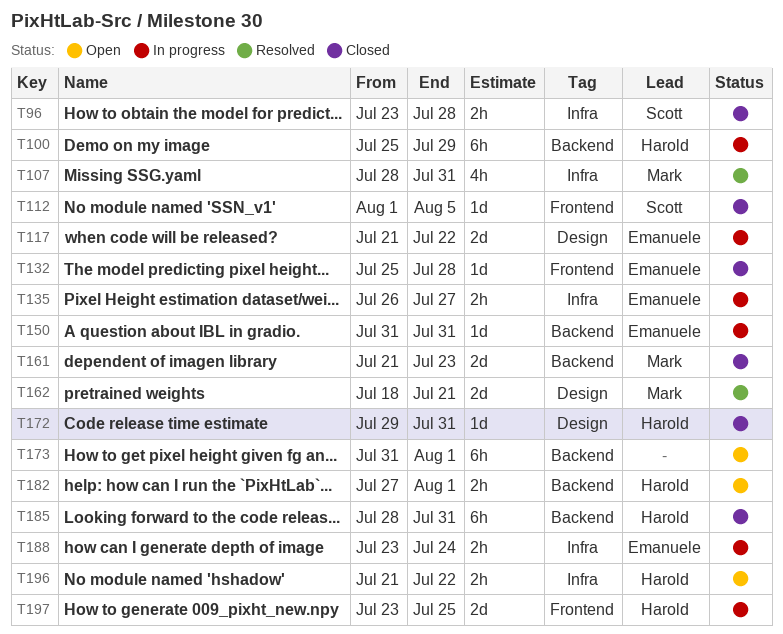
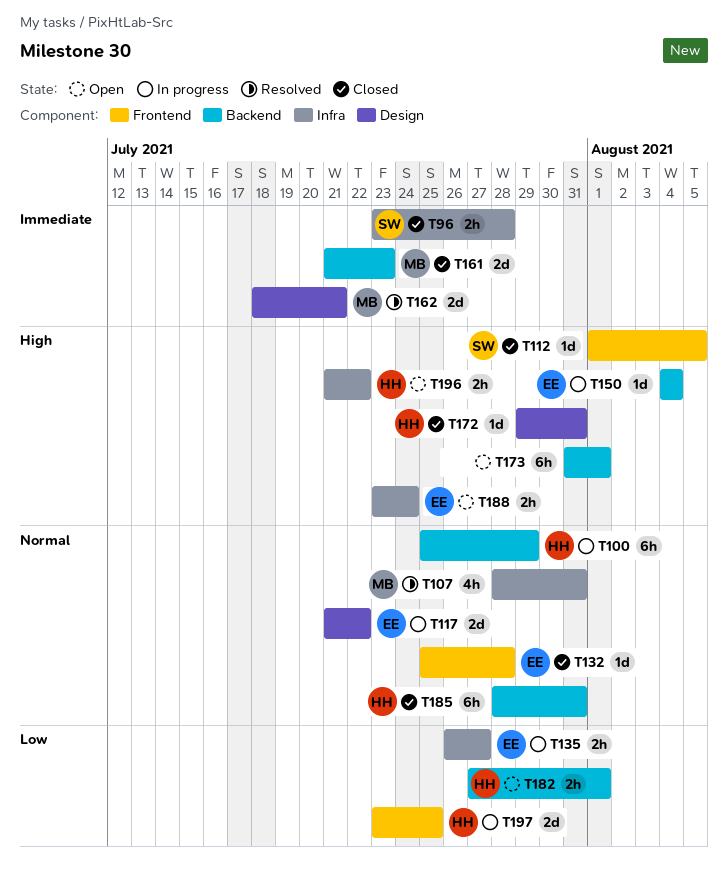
T150, start: Jul 31 -> Aug 4
T150, due: Jul 31 -> Aug 4
T188, status: In progress -> Open

